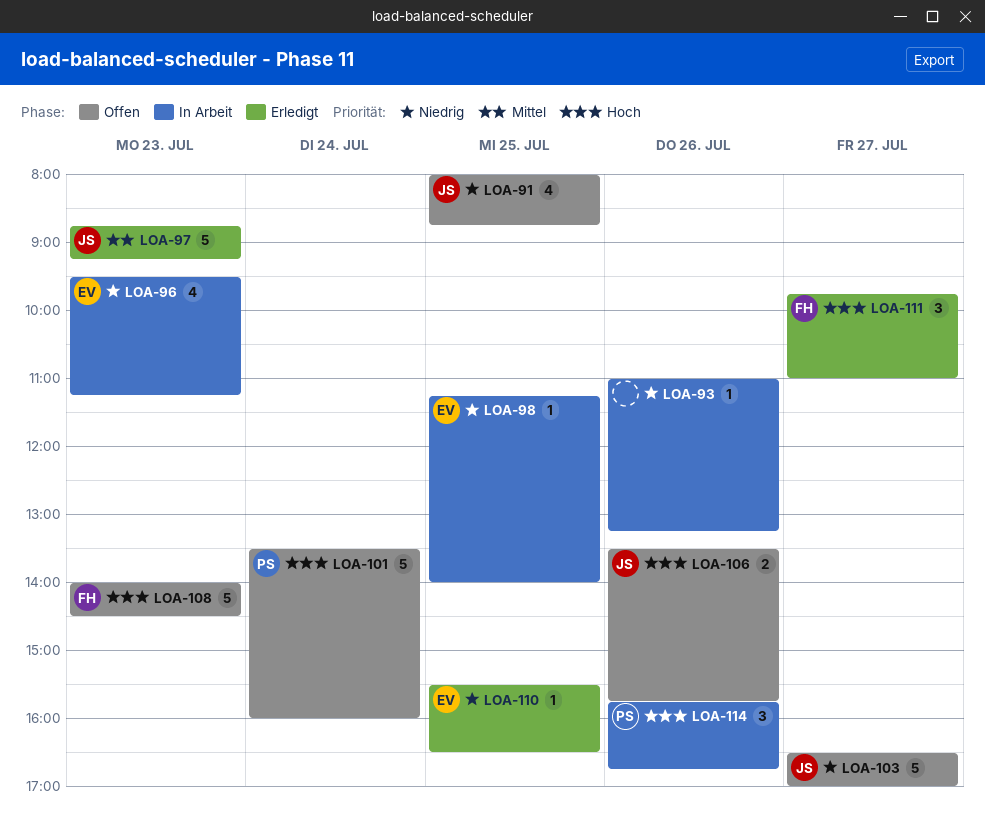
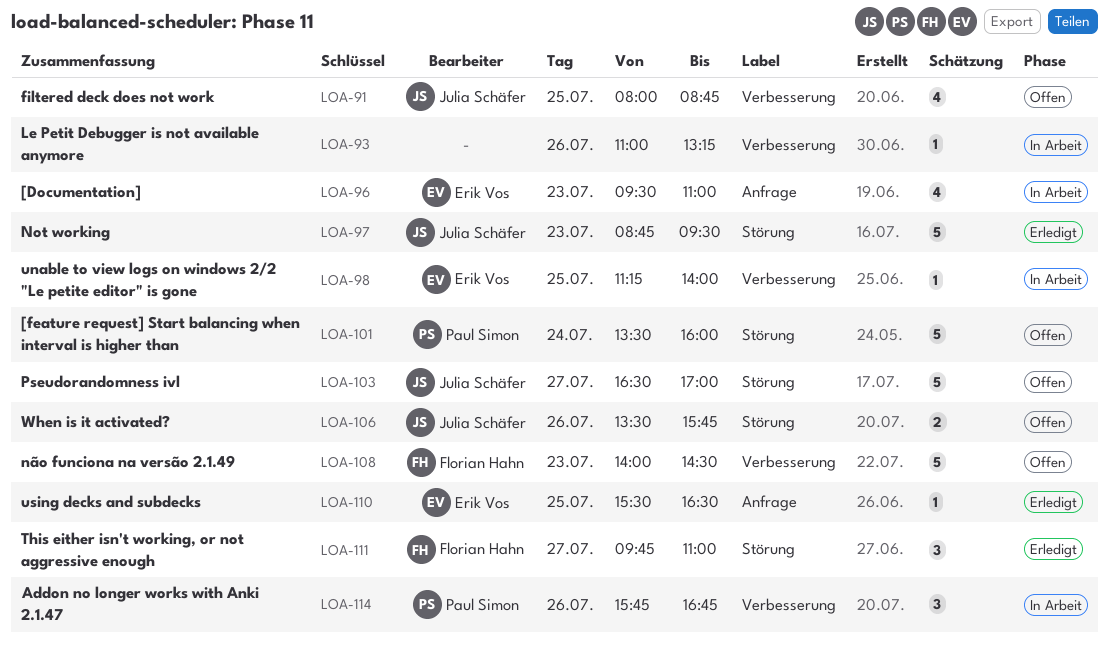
LOA-96, ends: 11:15 -> 11:00
LOA-97, ends: 09:15 -> 09:30

